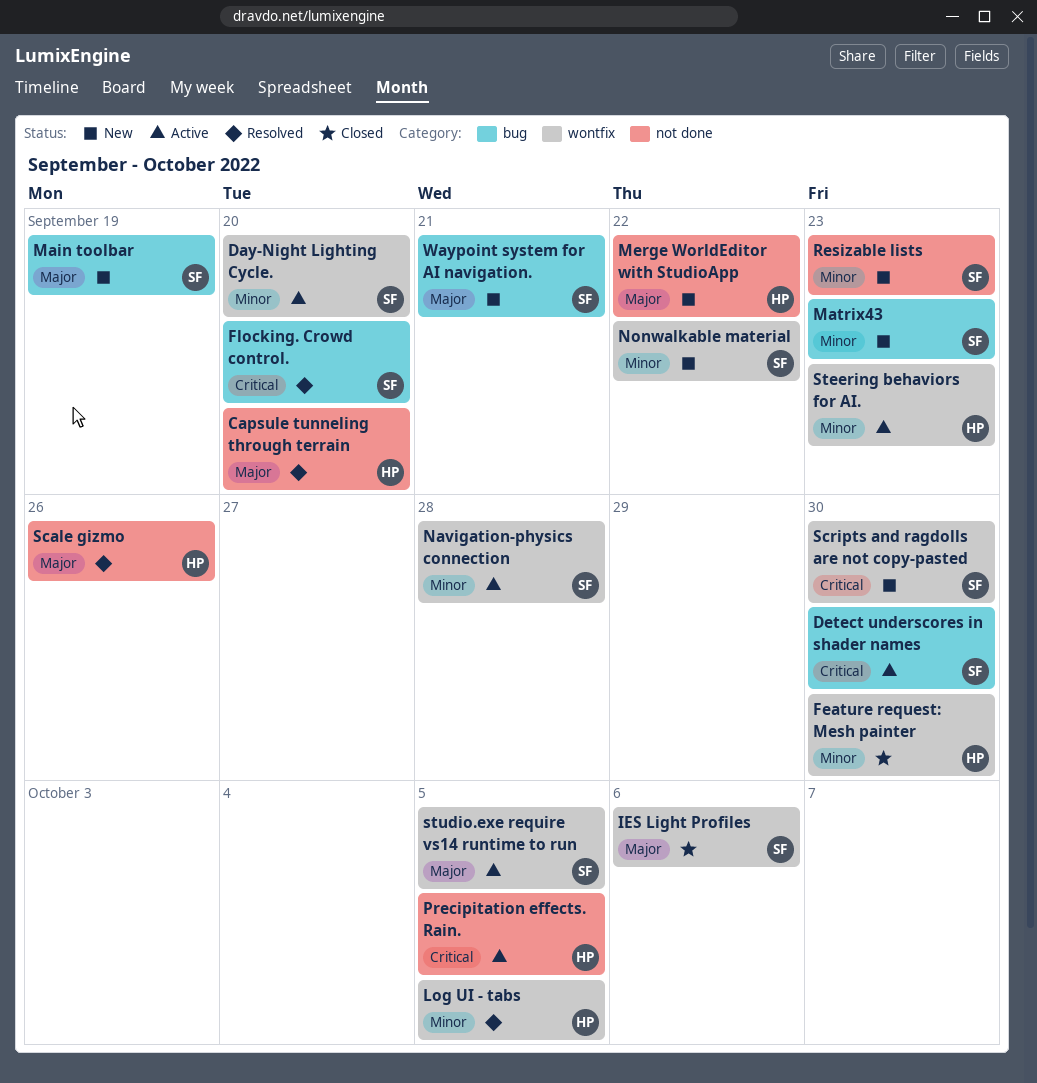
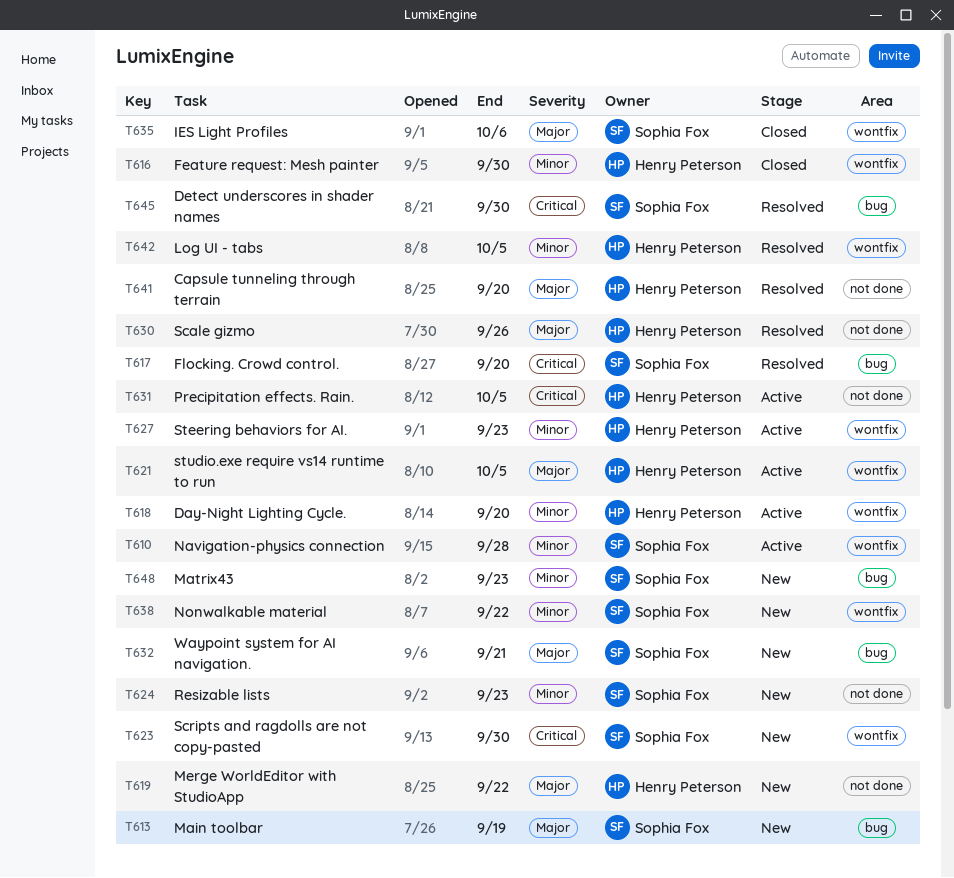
Day-Night Lighting Cycle., owner: Sophia Fox -> Henry Peterson
Detect underscores in shader names, status: Active -> Resolved
studio.exe require vs14 runtime to run, owner: Sophia Fox -> Henry Peterson

